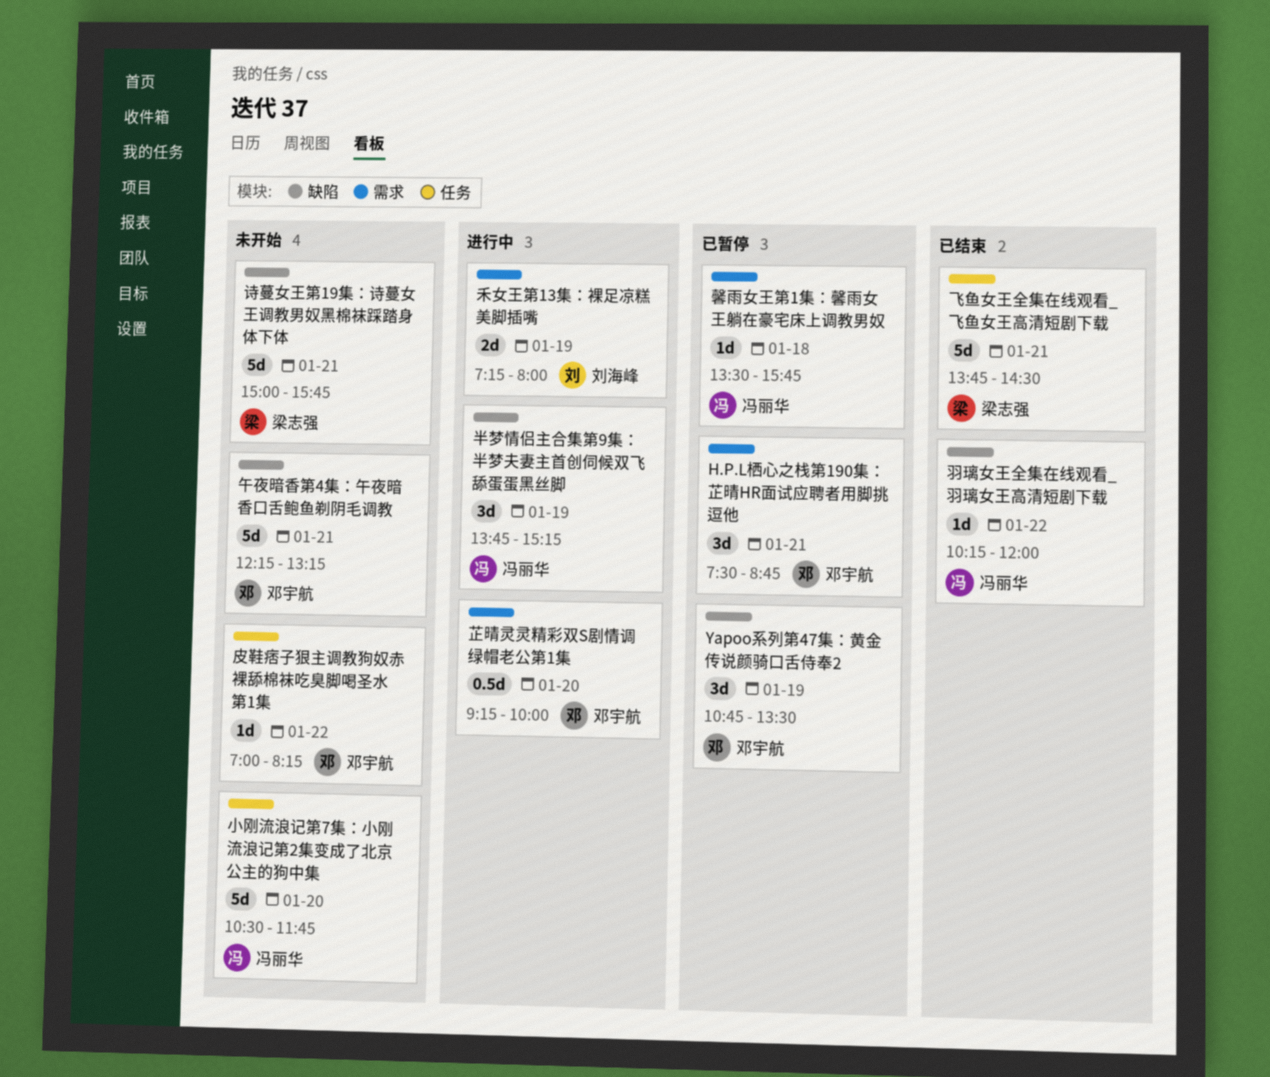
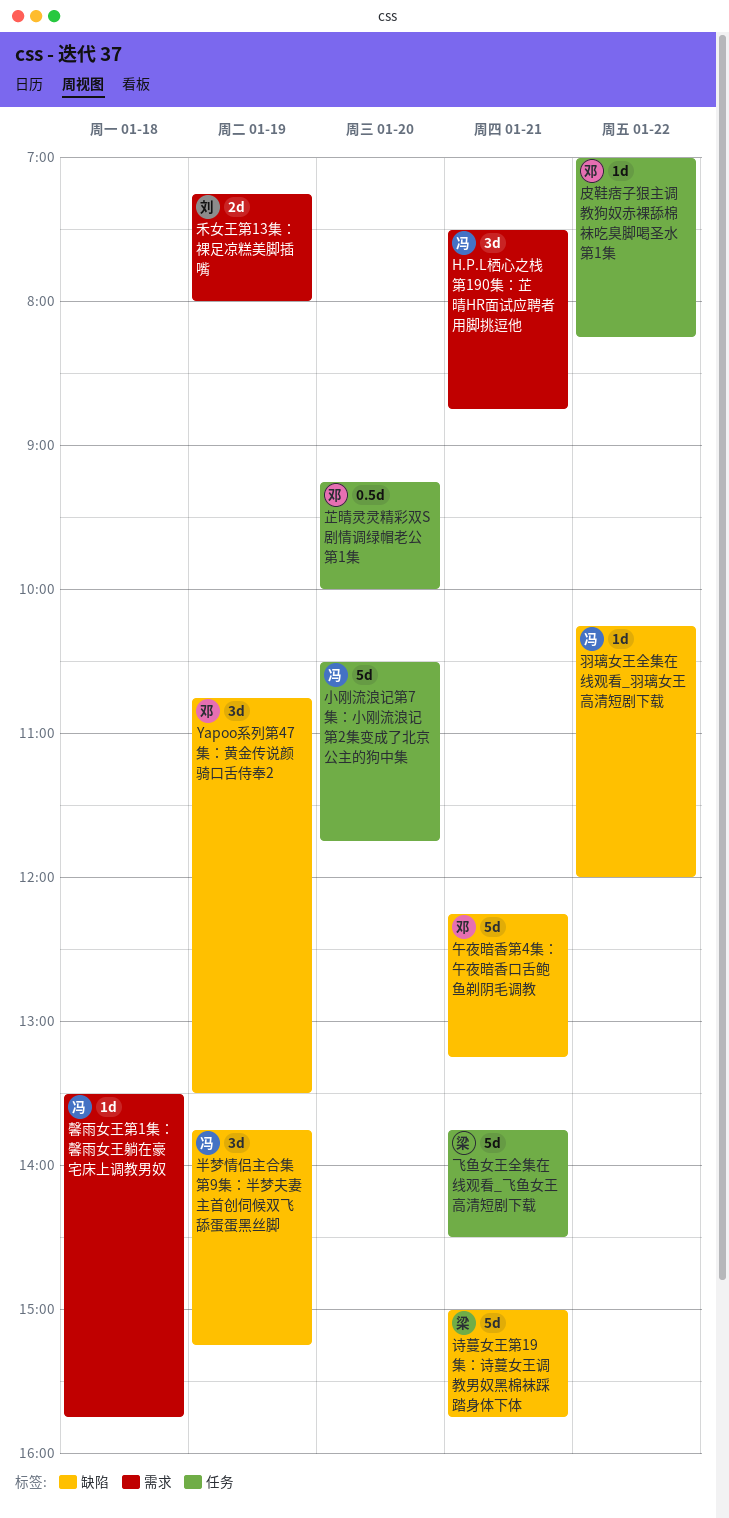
H.P.L栖心之栈第190集：芷晴HR面试应聘者用脚挑逗他, owner: 邓宇航 -> 冯丽华
芷晴灵灵精彩双S剧情调绿帽老公第1集, label: 需求 -> 任务

